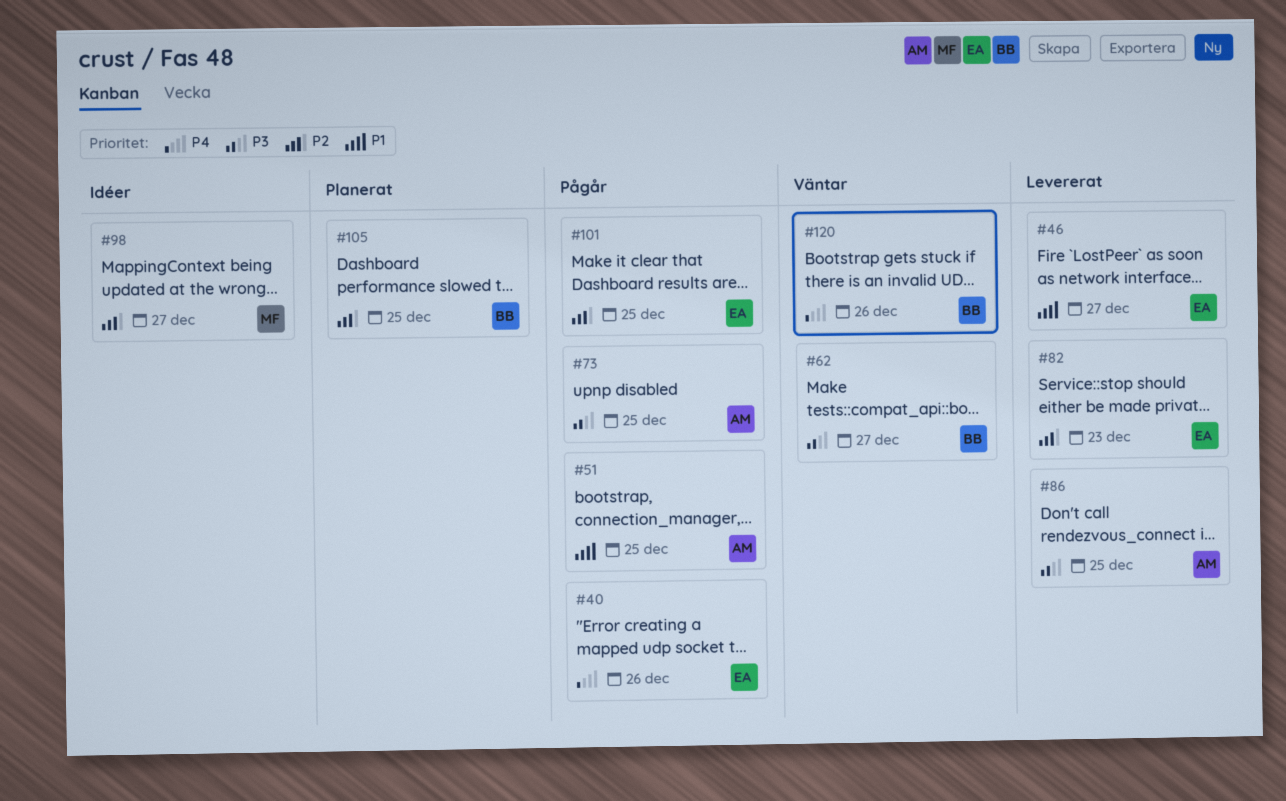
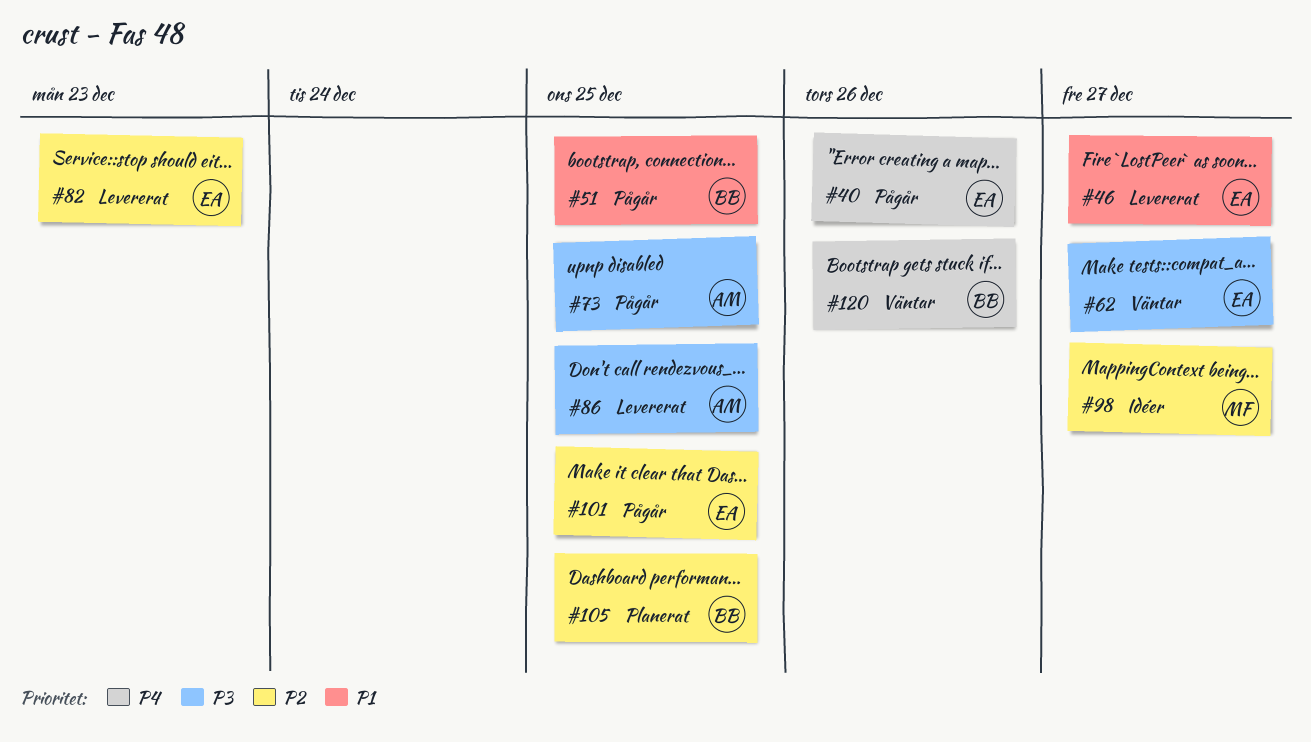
#51, owner: AM -> BB
#62, owner: BB -> EA

